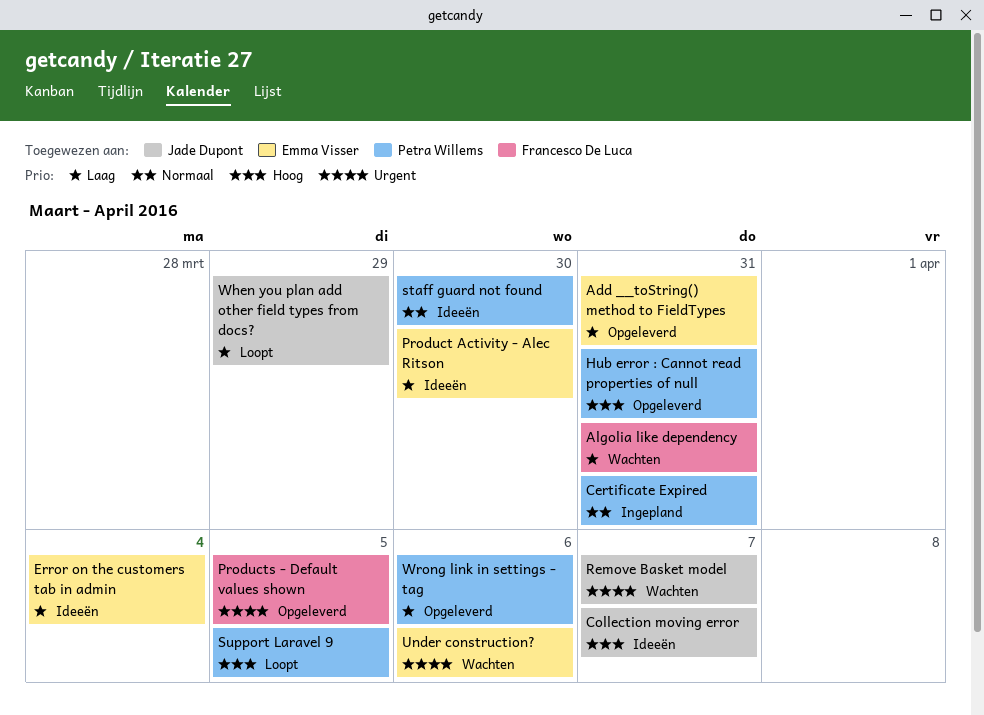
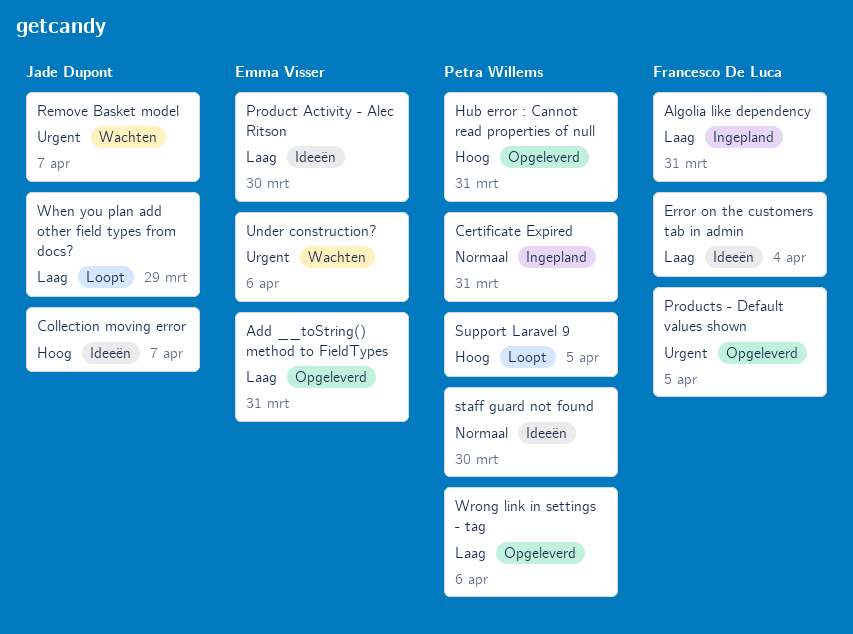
Algolia like dependency, status: Wachten -> Ingepland
Error on the customers tab in admin, owner: Emma Visser -> Francesco De Luca

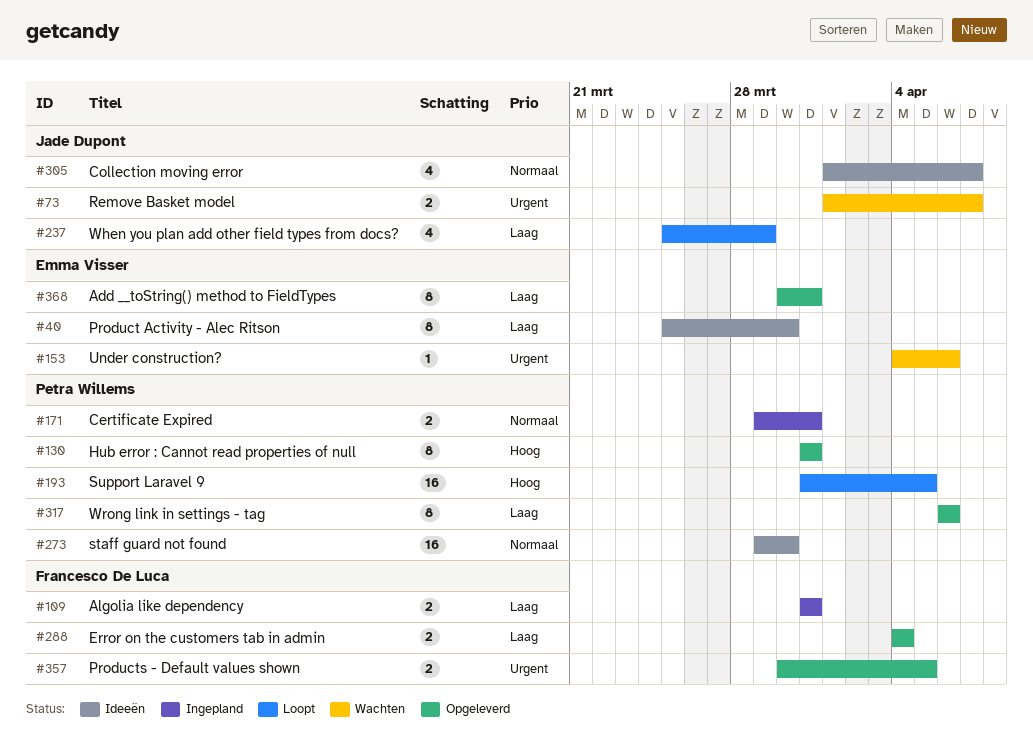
Collection moving error, priority: Hoog -> Normaal
Error on the customers tab in admin, status: Ideeën -> Opgeleverd

